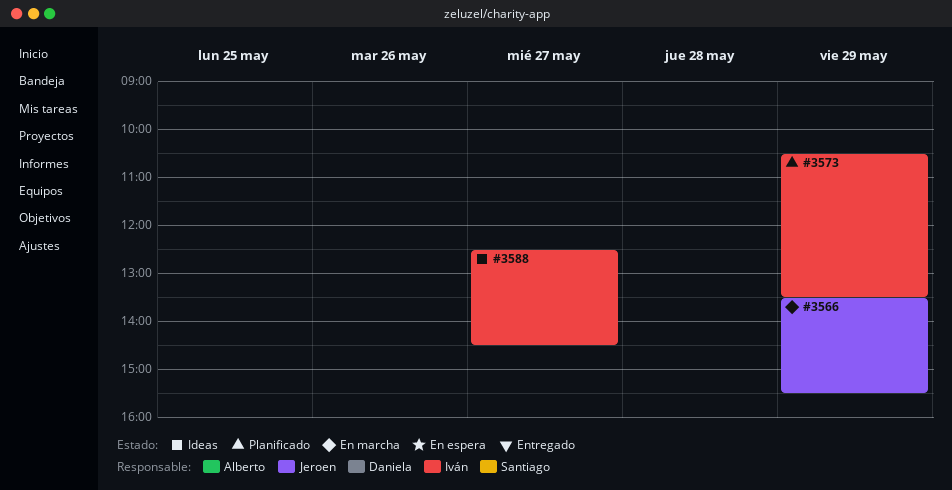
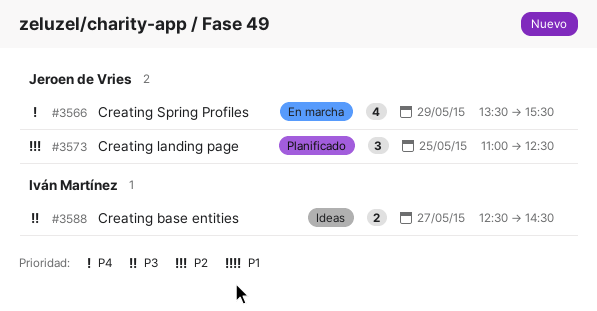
#3573, owner: Iván Martínez -> Jeroen de Vries
#3573, day: May 29 -> May 25
#3573, begins: 10:30 -> 11:00
#3573, ends: 13:30 -> 12:30

